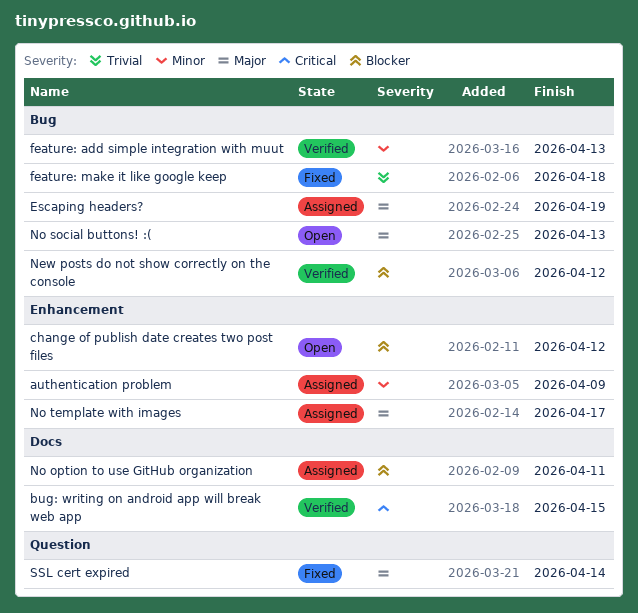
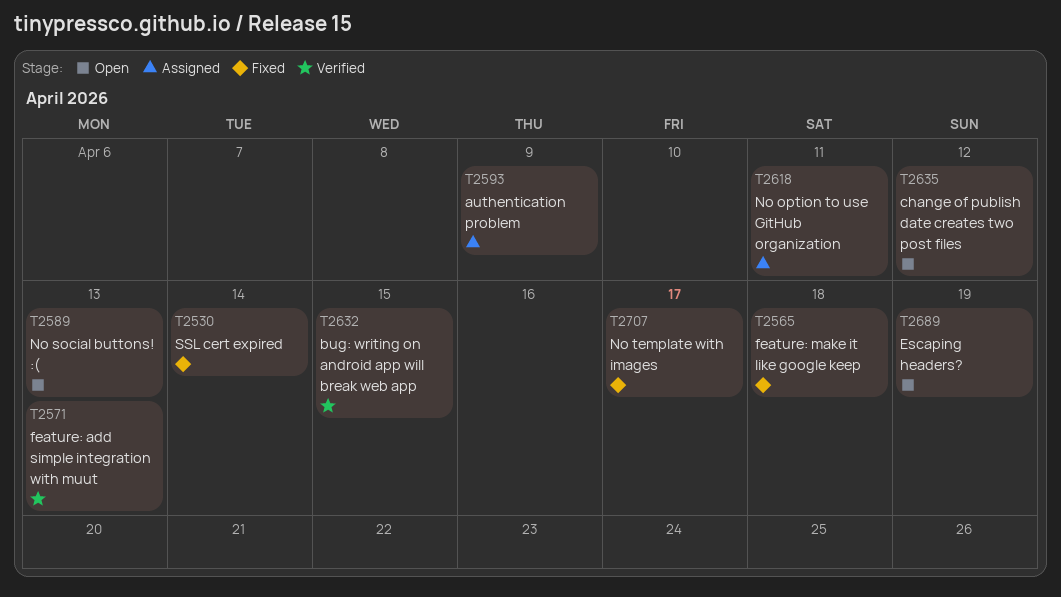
Escaping headers?, status: Assigned -> Open
New posts do not show correctly on the console: present -> none
No template with images, status: Assigned -> Fixed

